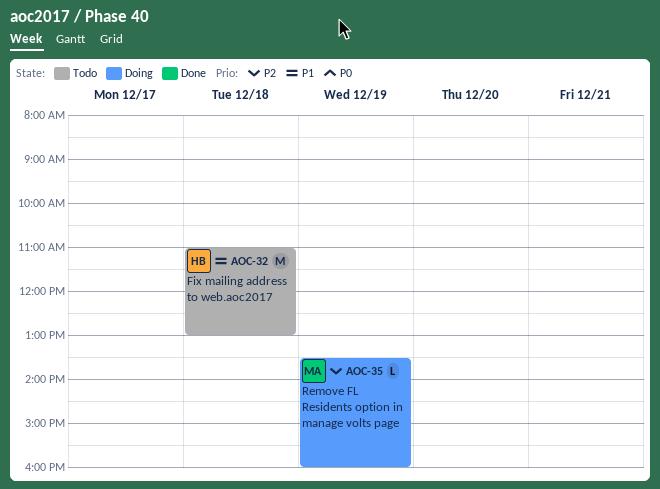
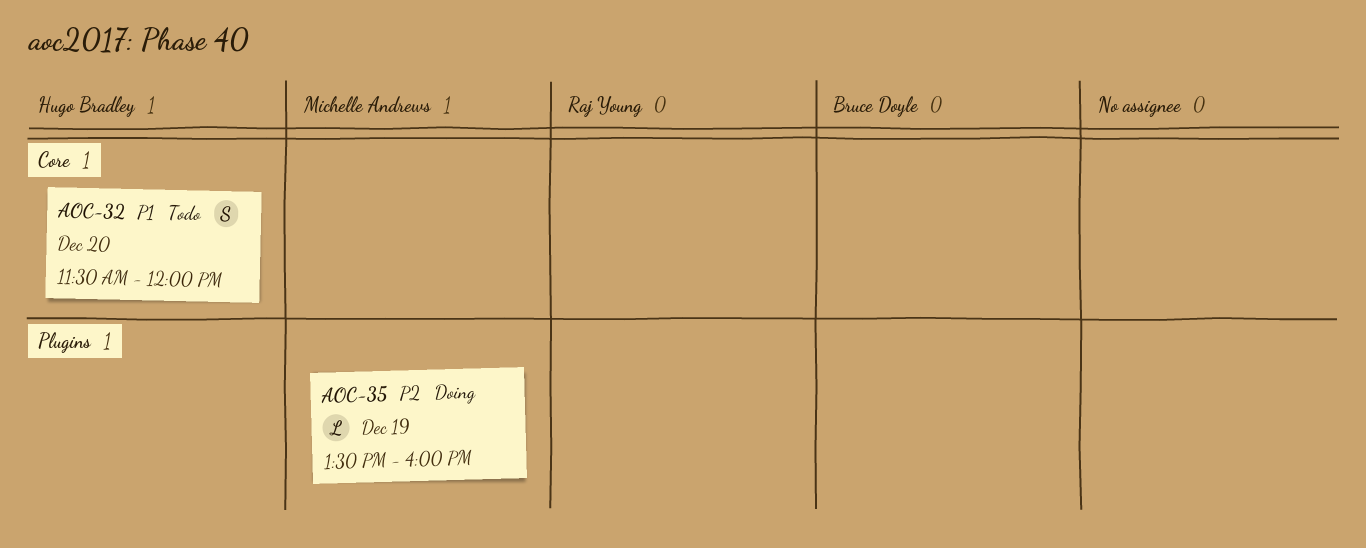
AOC-32, estimate: M -> S
AOC-32, day: Dec 18 -> Dec 20
AOC-32, begins: 11:00 -> 11:30
AOC-32, ends: 13:00 -> 12:00

